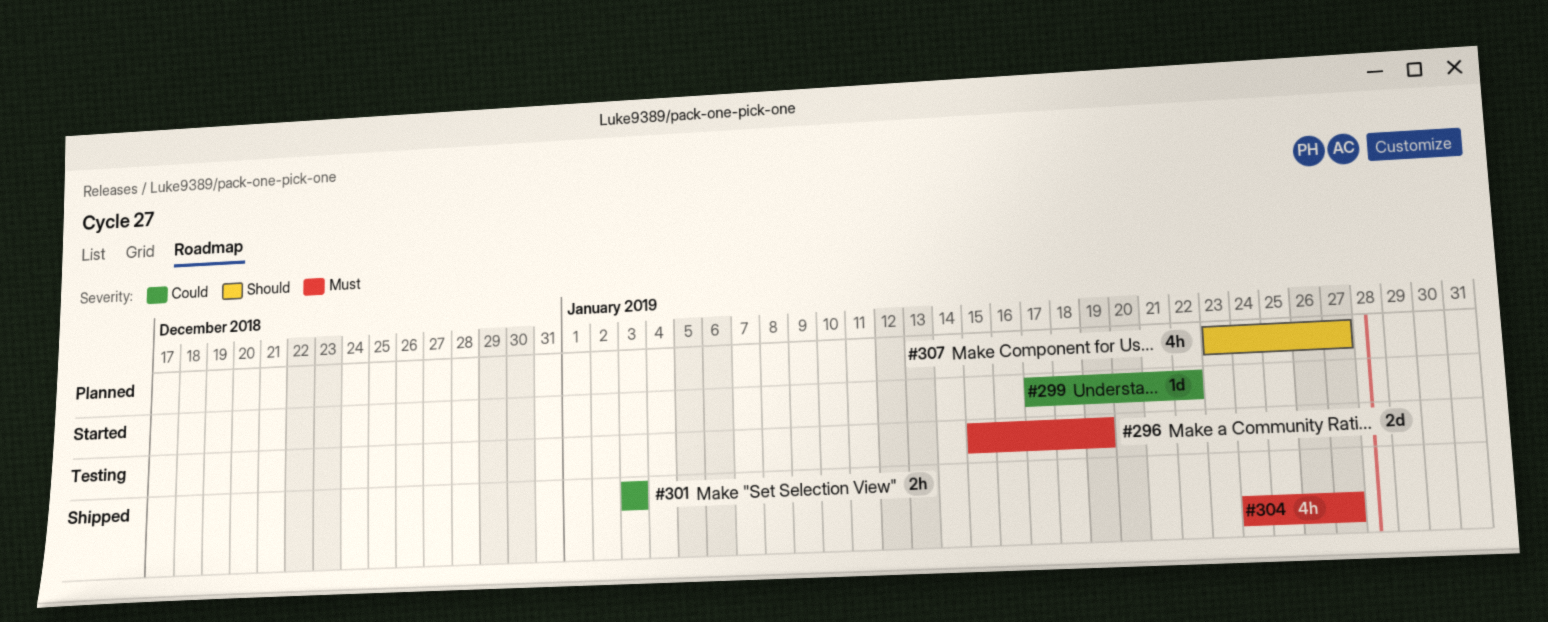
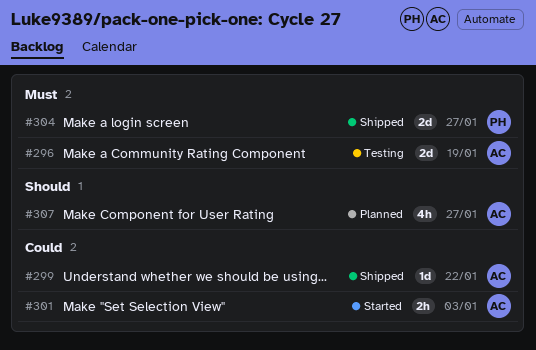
#299, status: Started -> Shipped
#301, status: Shipped -> Started
#304, estimate: 4h -> 2d

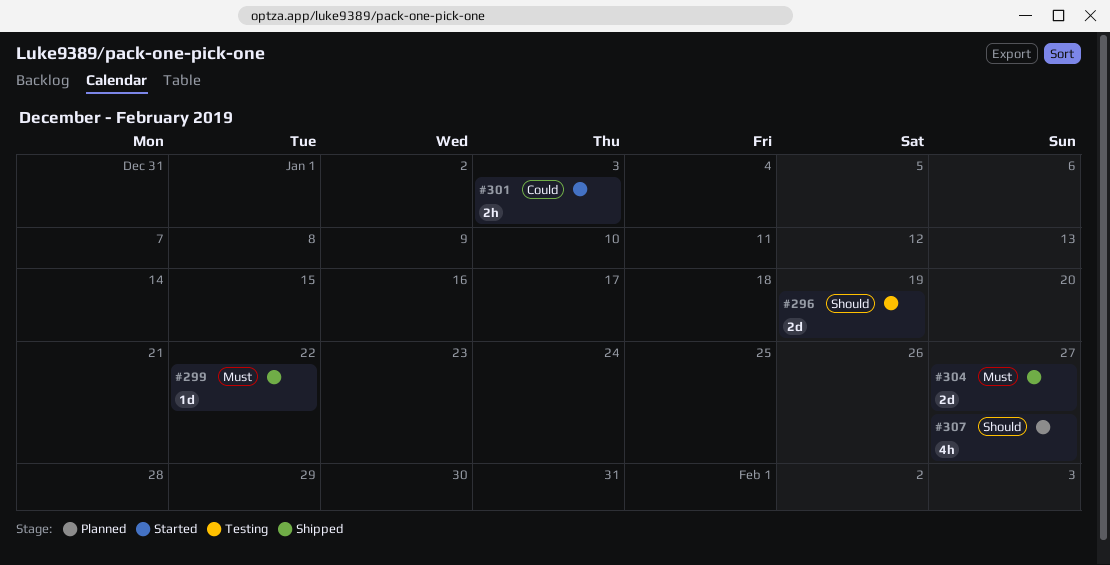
#296, priority: Must -> Should
#299, priority: Could -> Must

